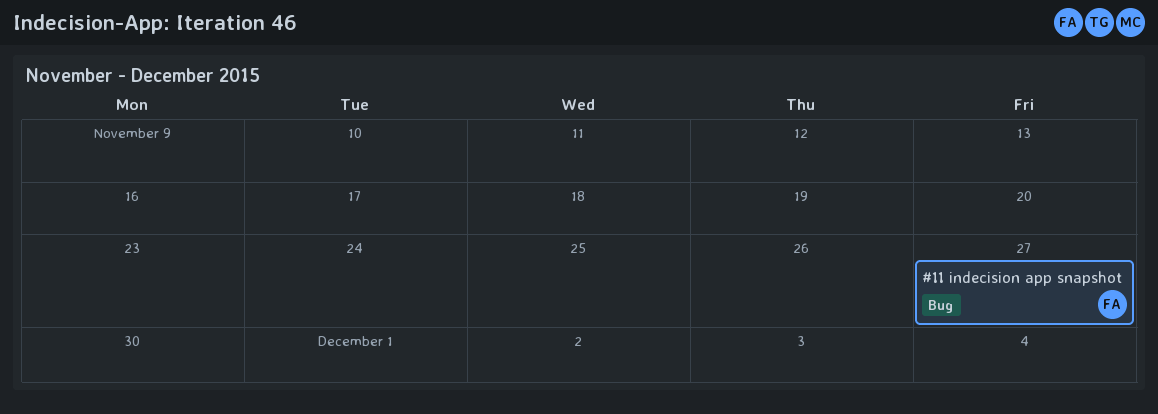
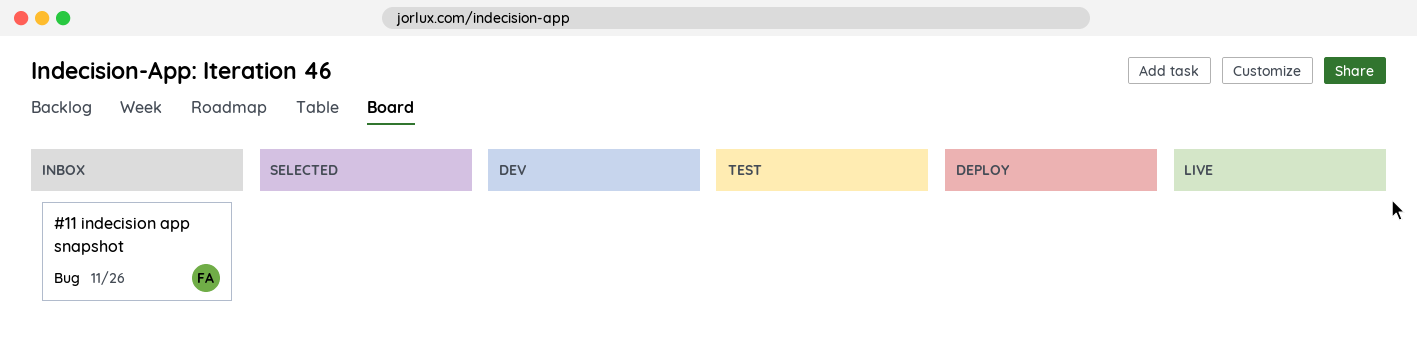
#11, due: Nov 27 -> Nov 26

